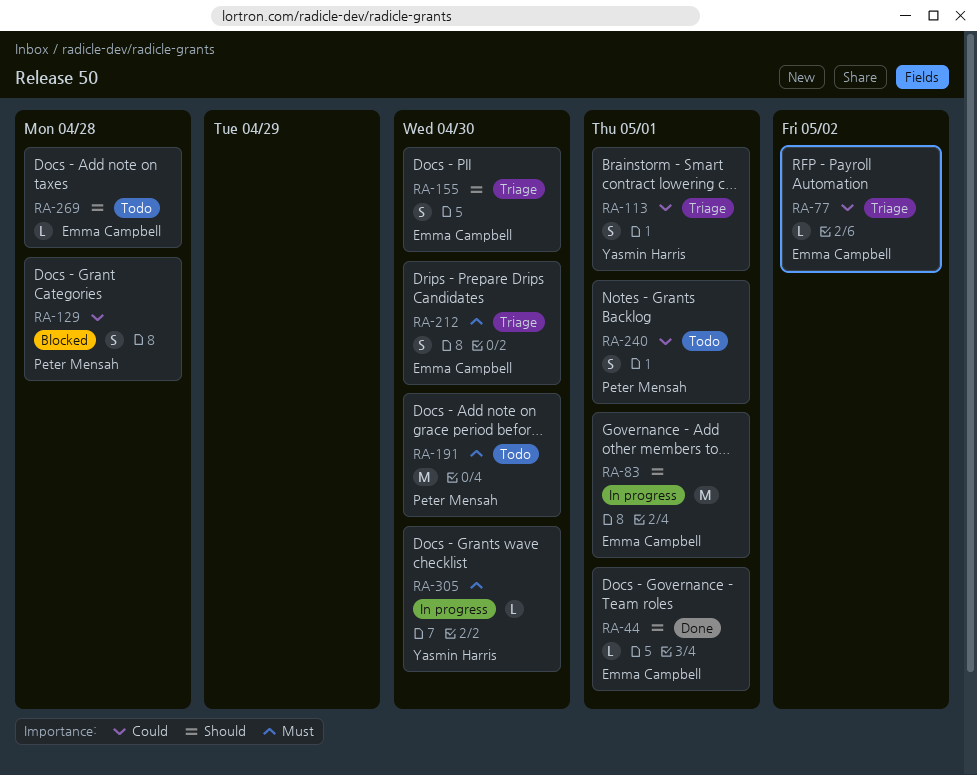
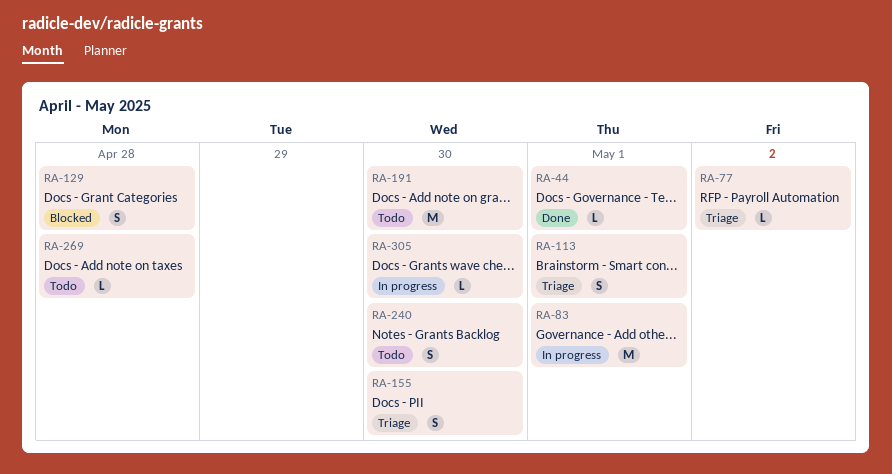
RA-212: present -> none
RA-240, due: May 1 -> Apr 30

